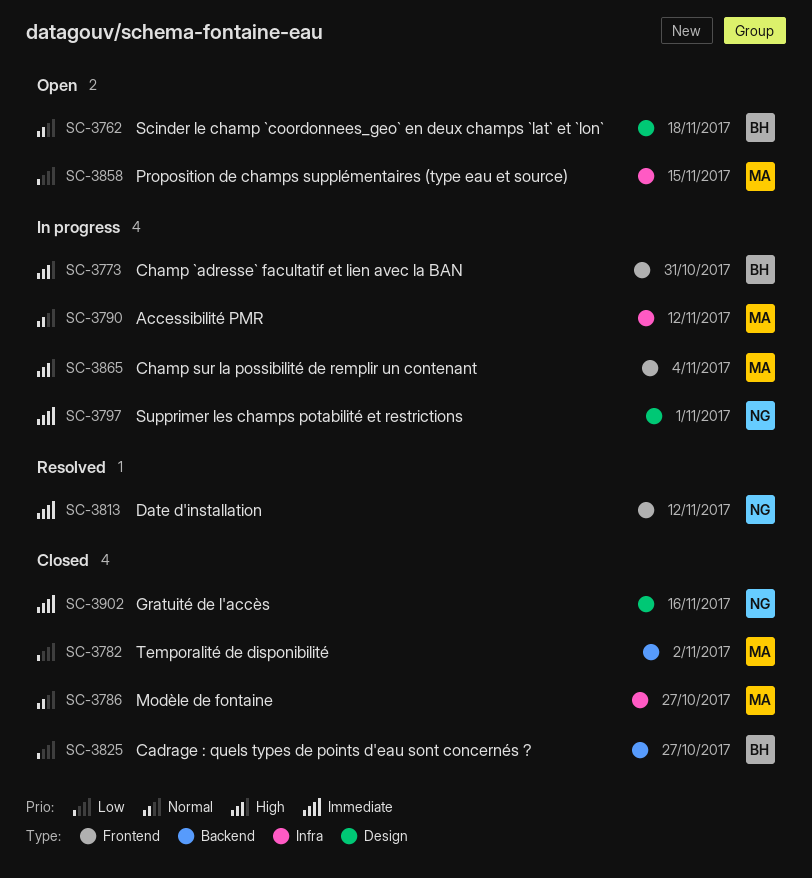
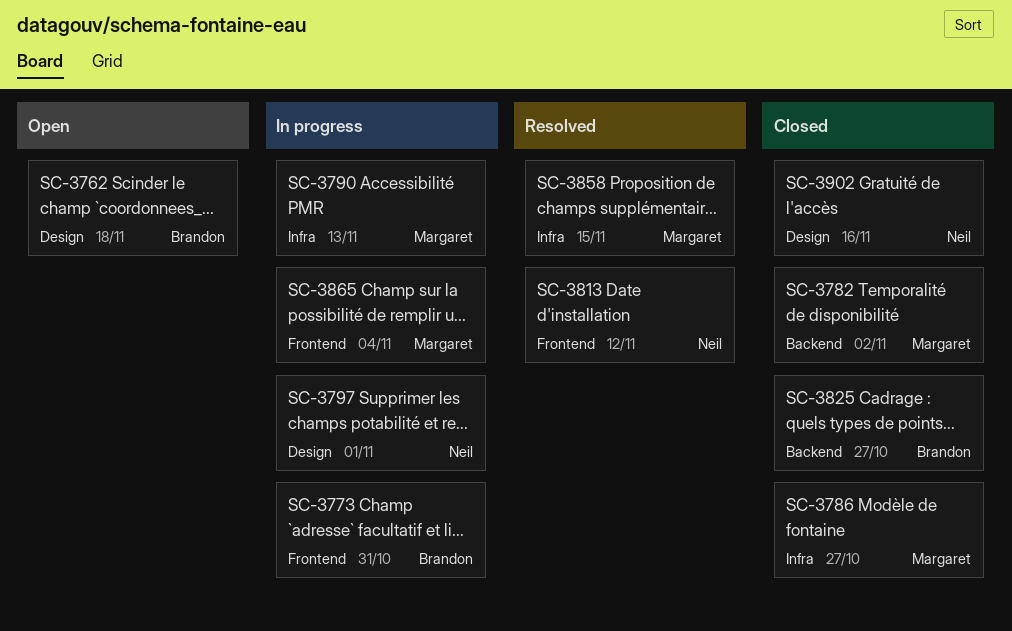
SC-3790, due: Nov 12 -> Nov 13
SC-3858, status: Open -> Resolved

